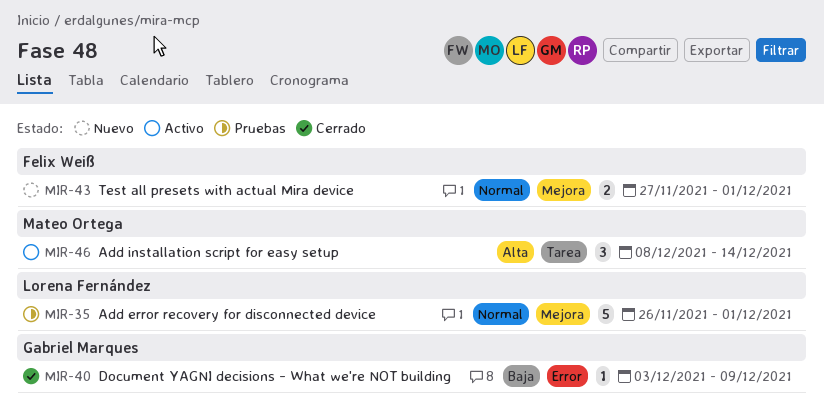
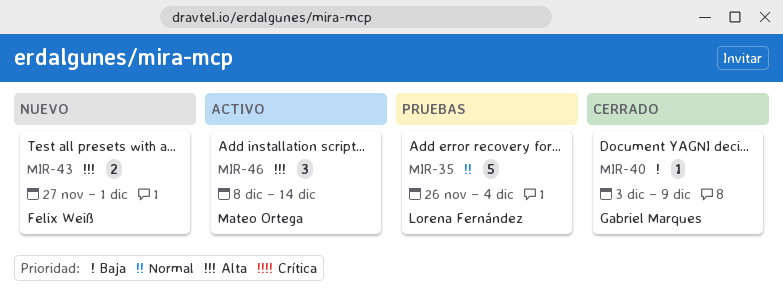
MIR-35, due: Dec 1 -> Dec 4
MIR-43, priority: Normal -> Alta

